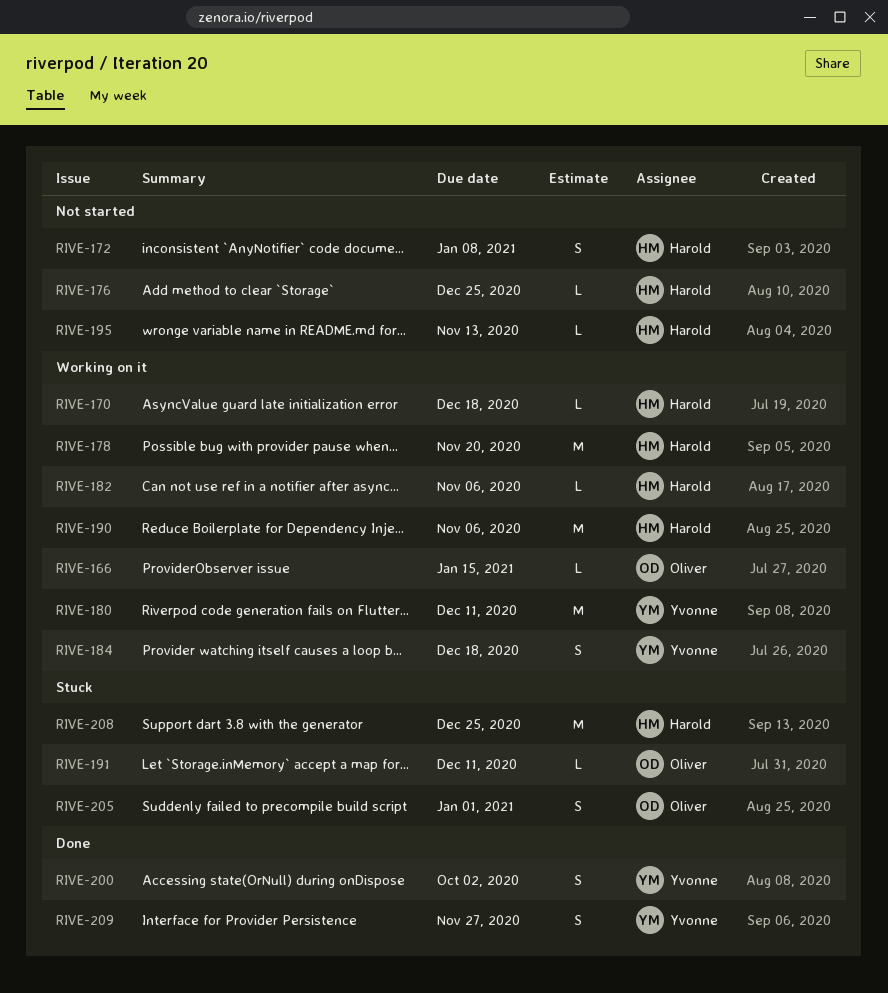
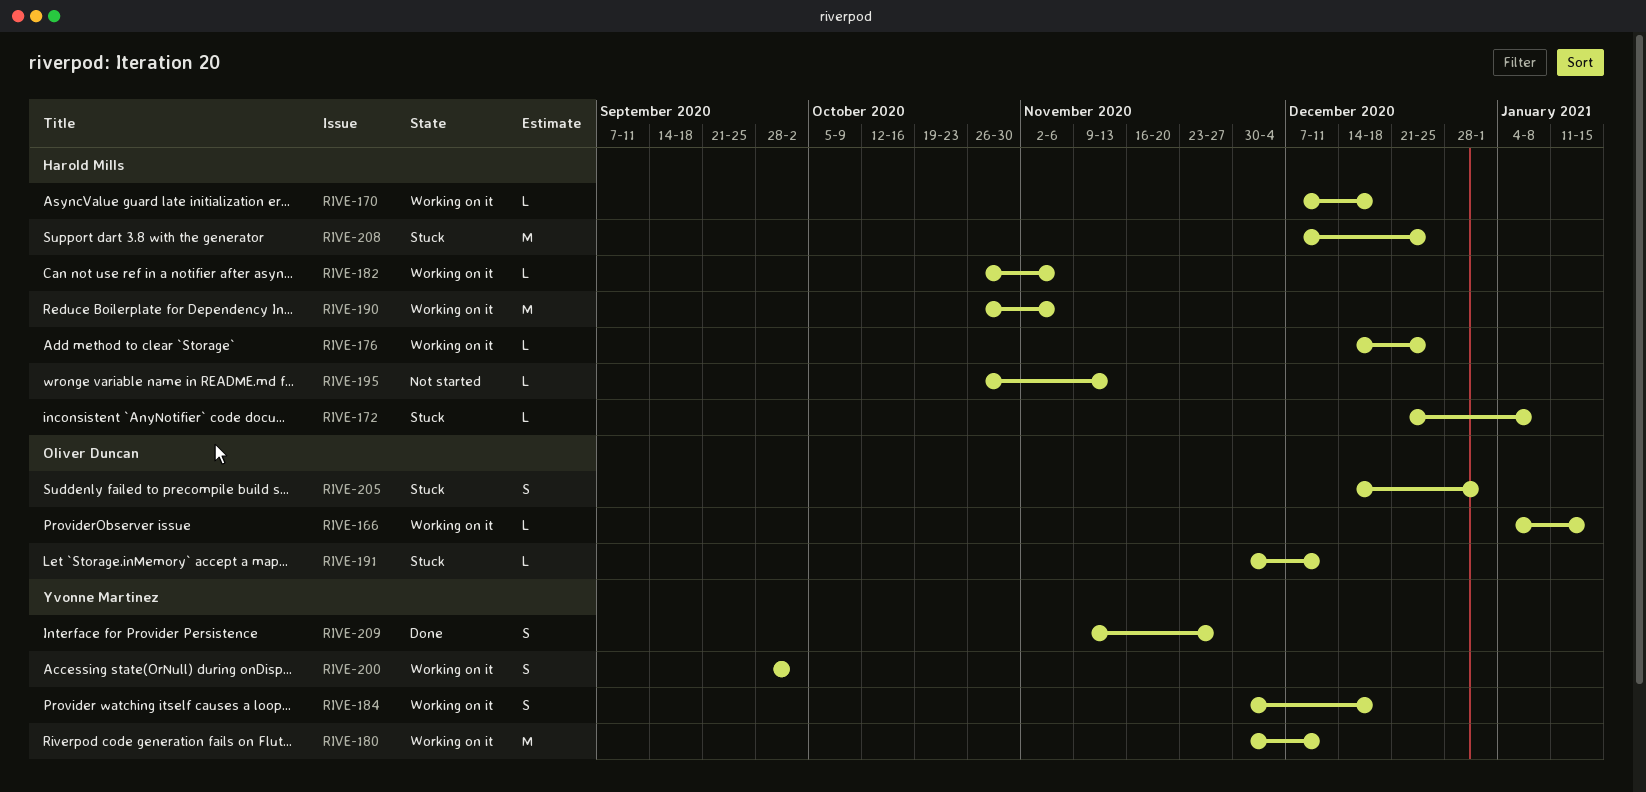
RIVE-172, status: Not started -> Stuck
RIVE-172, estimate: S -> L
RIVE-176, status: Not started -> Working on it
RIVE-178: present -> none
RIVE-200, status: Done -> Working on it

